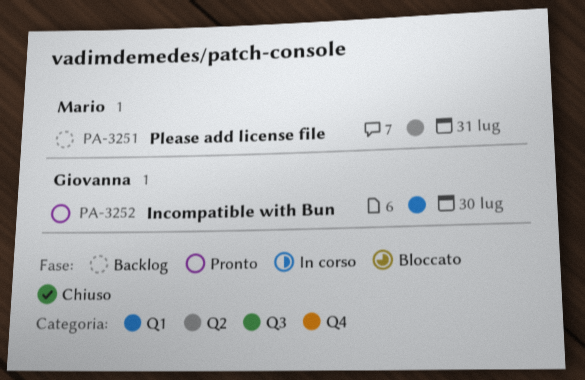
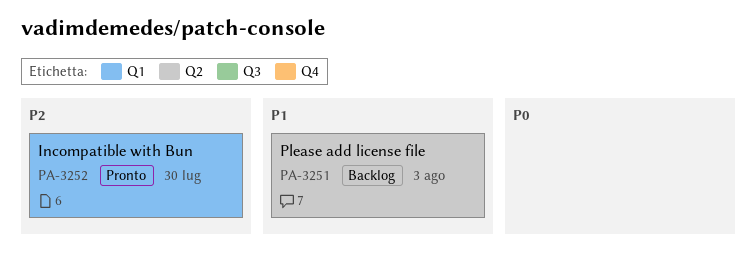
PA-3251, due: Jul 31 -> Aug 3

